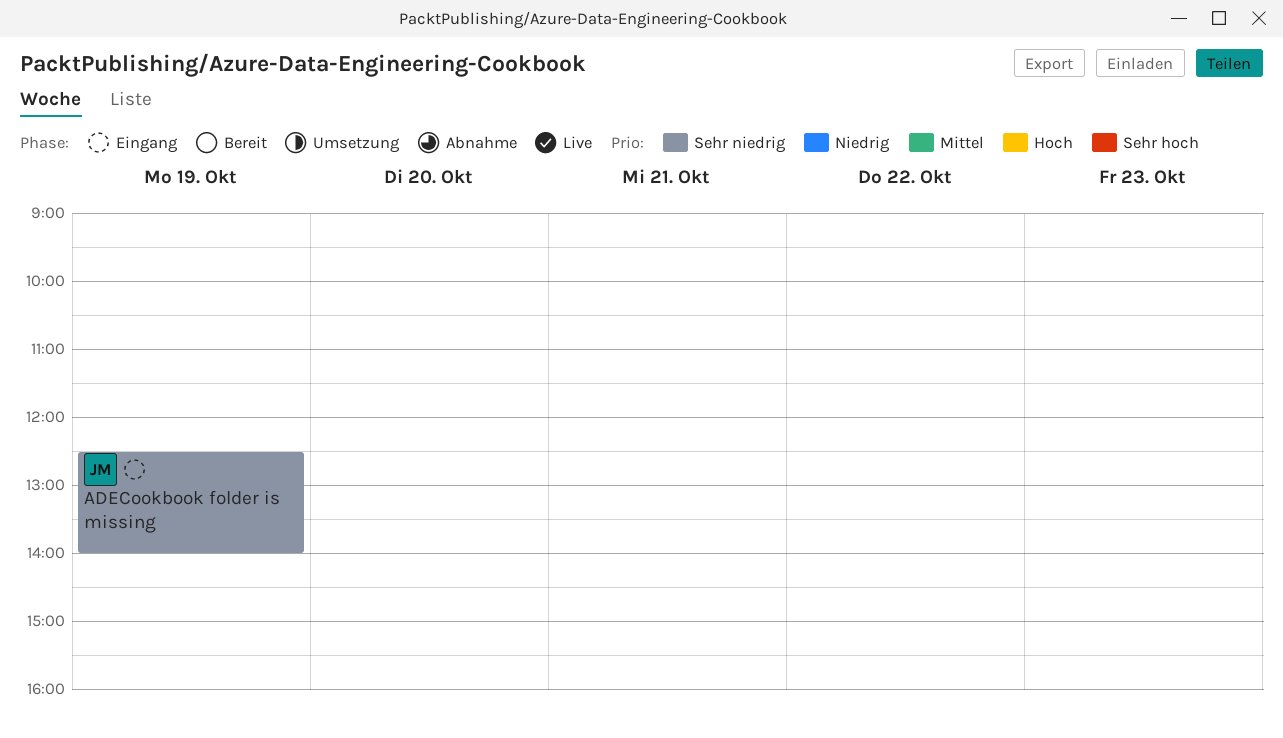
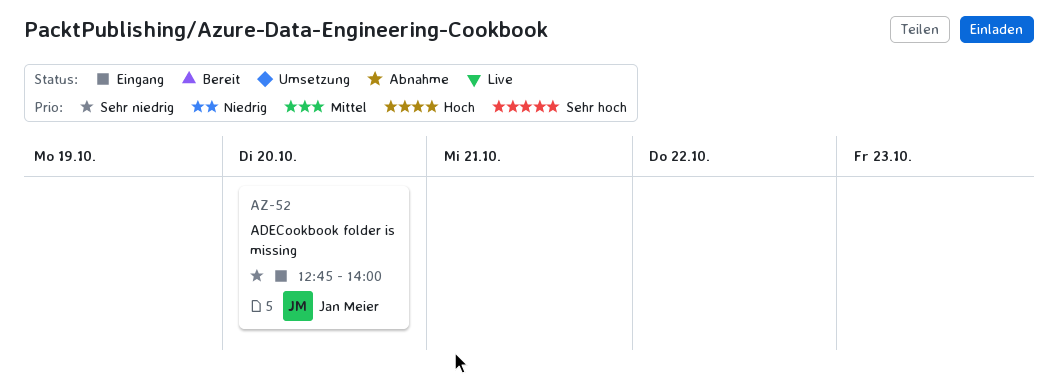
ADECookbook folder is missing, day: Oct 19 -> Oct 20
ADECookbook folder is missing, begins: 12:30 -> 12:45

